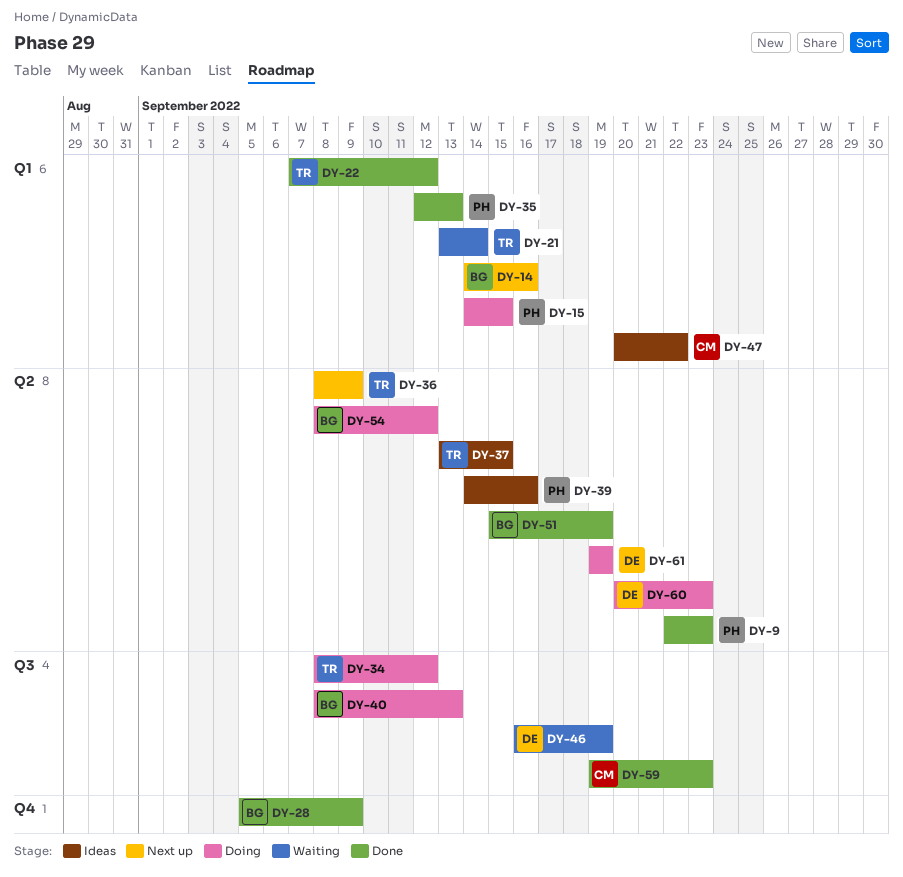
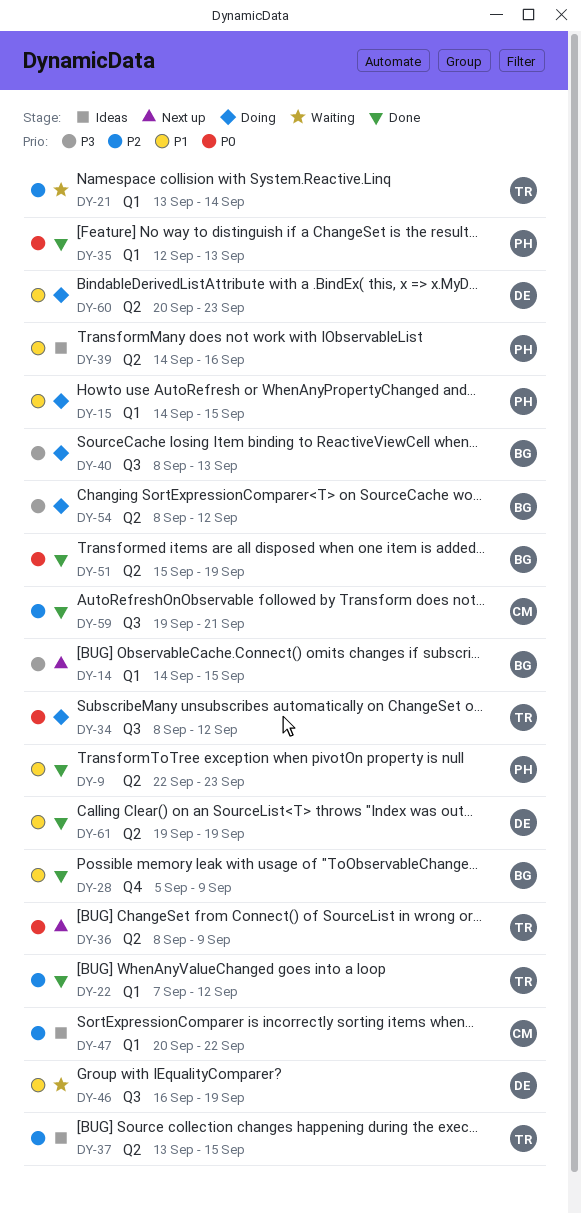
DY-14, due: Sep 16 -> Sep 15
DY-59, due: Sep 23 -> Sep 21
DY-61, status: Doing -> Done

